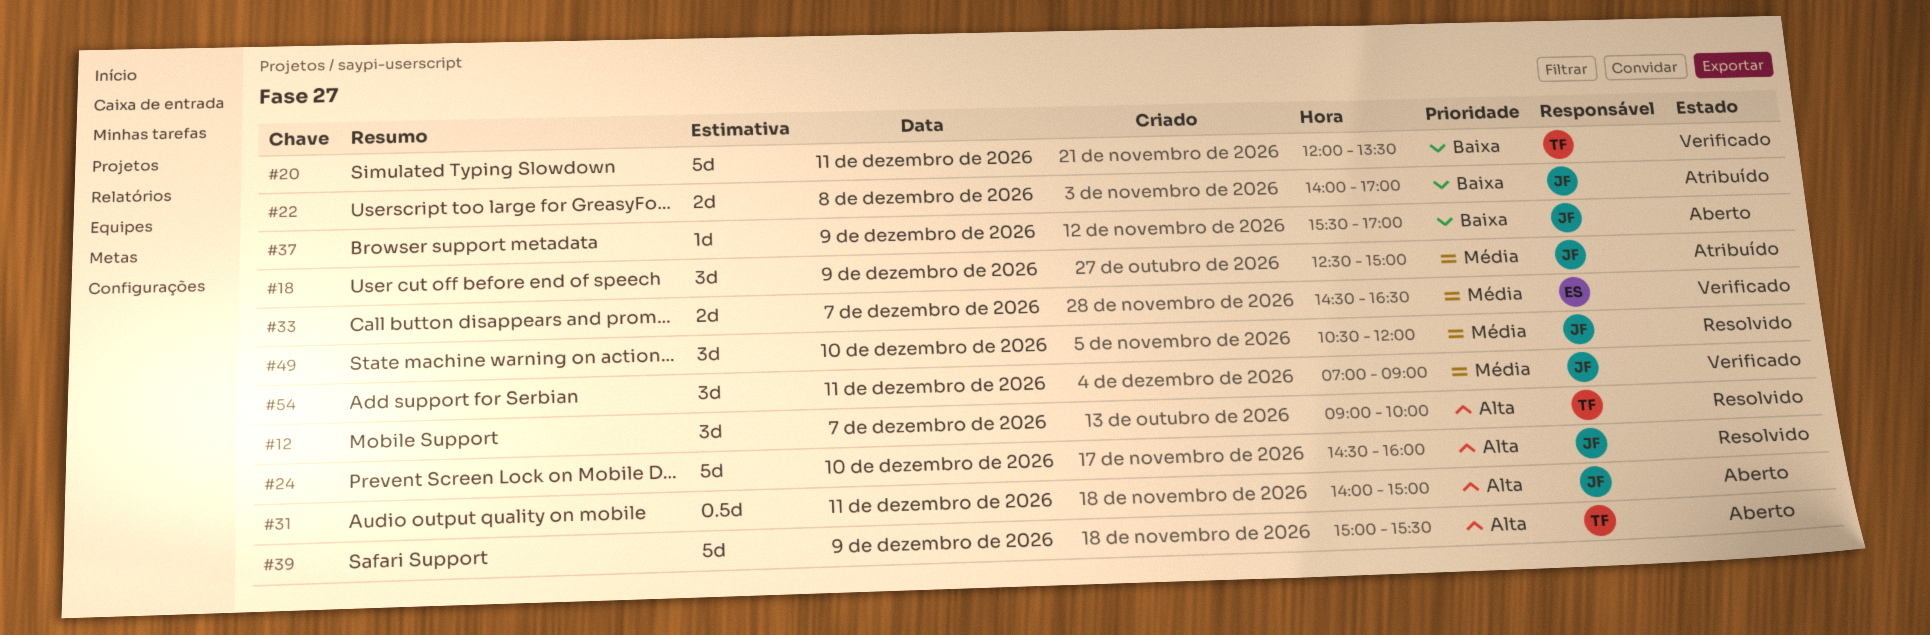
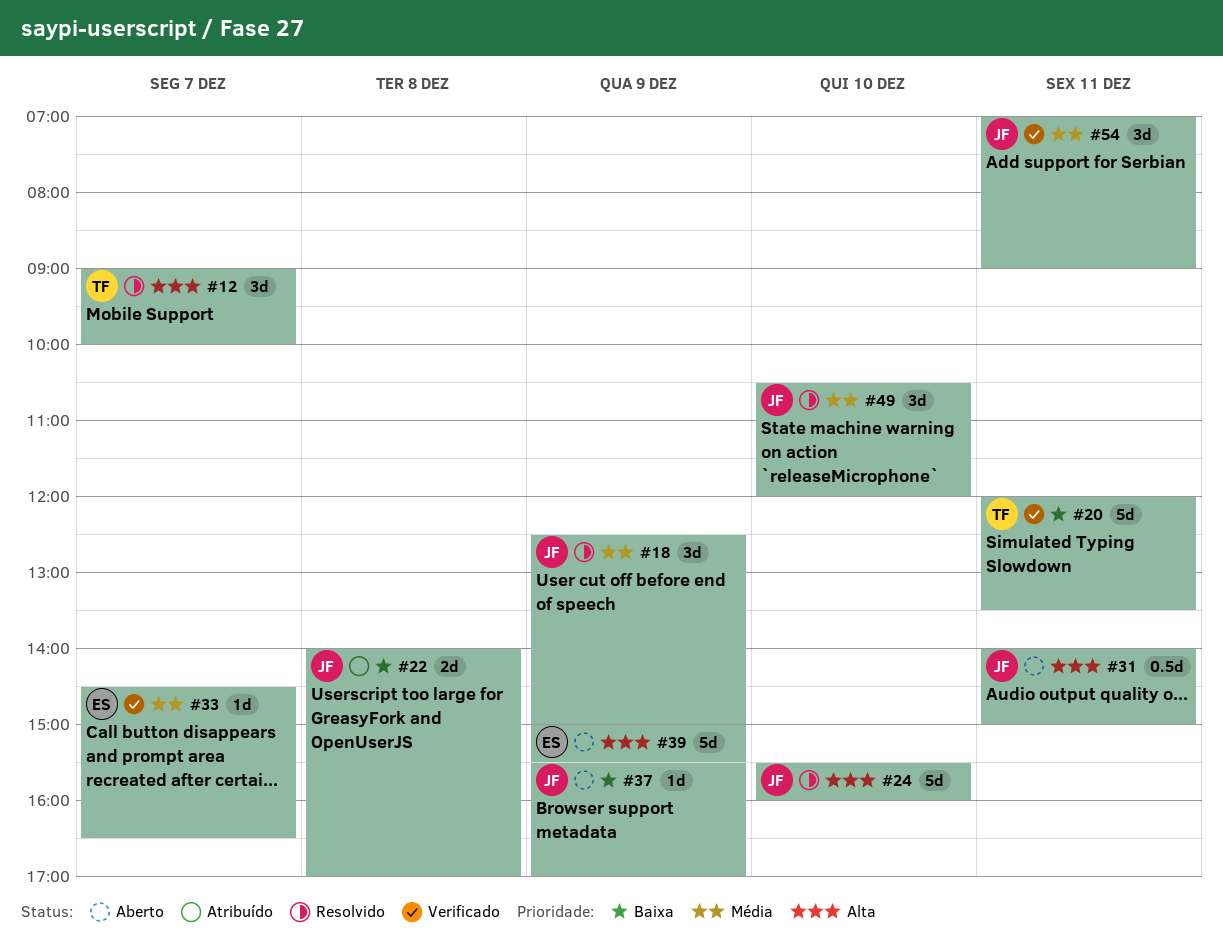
#18, status: Atribuído -> Resolvido
#24, begins: 14:30 -> 15:30
#33, estimate: 2d -> 1d
#39, owner: TF -> ES

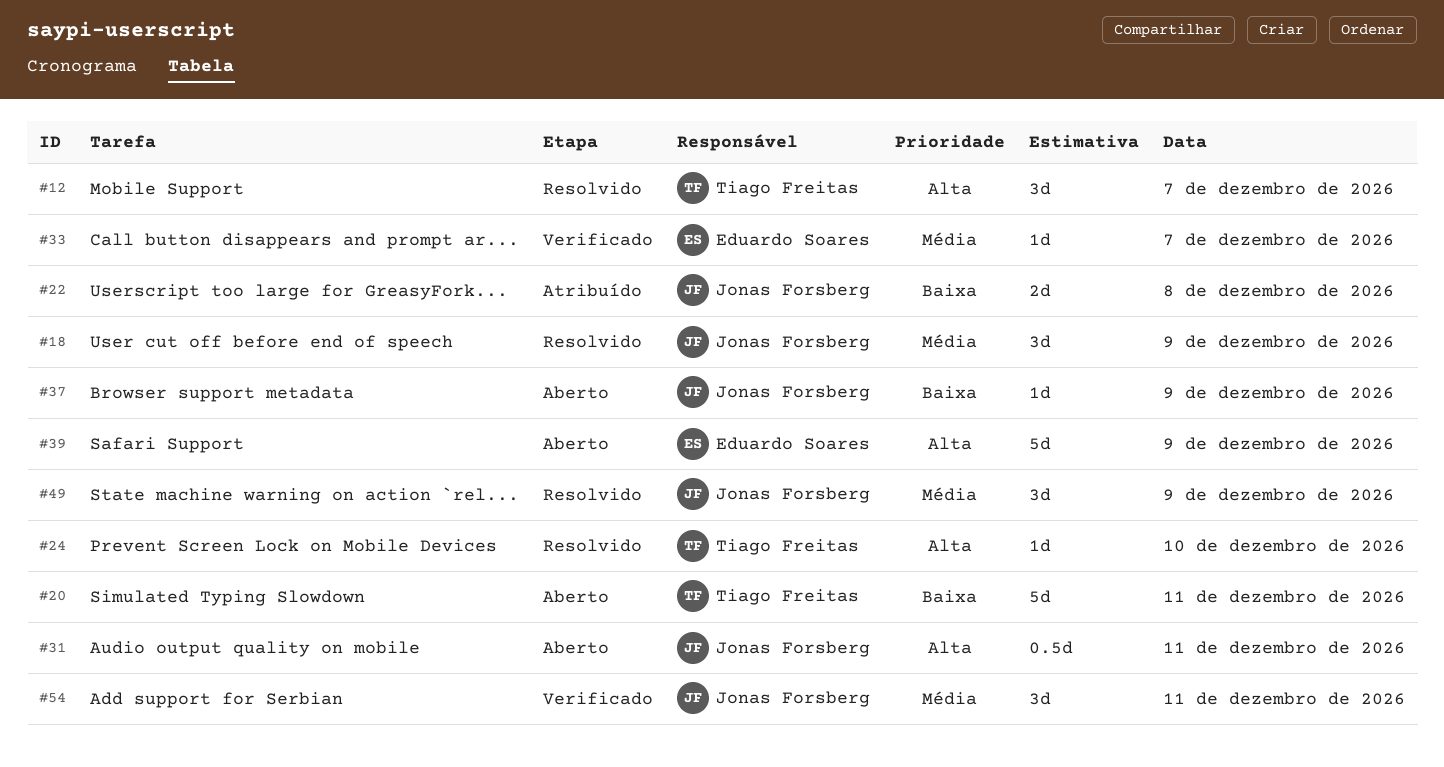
#20, status: Verificado -> Aberto
#24, owner: Jonas Forsberg -> Tiago Freitas
#24, estimate: 5d -> 1d
#49, day: Dec 10 -> Dec 9

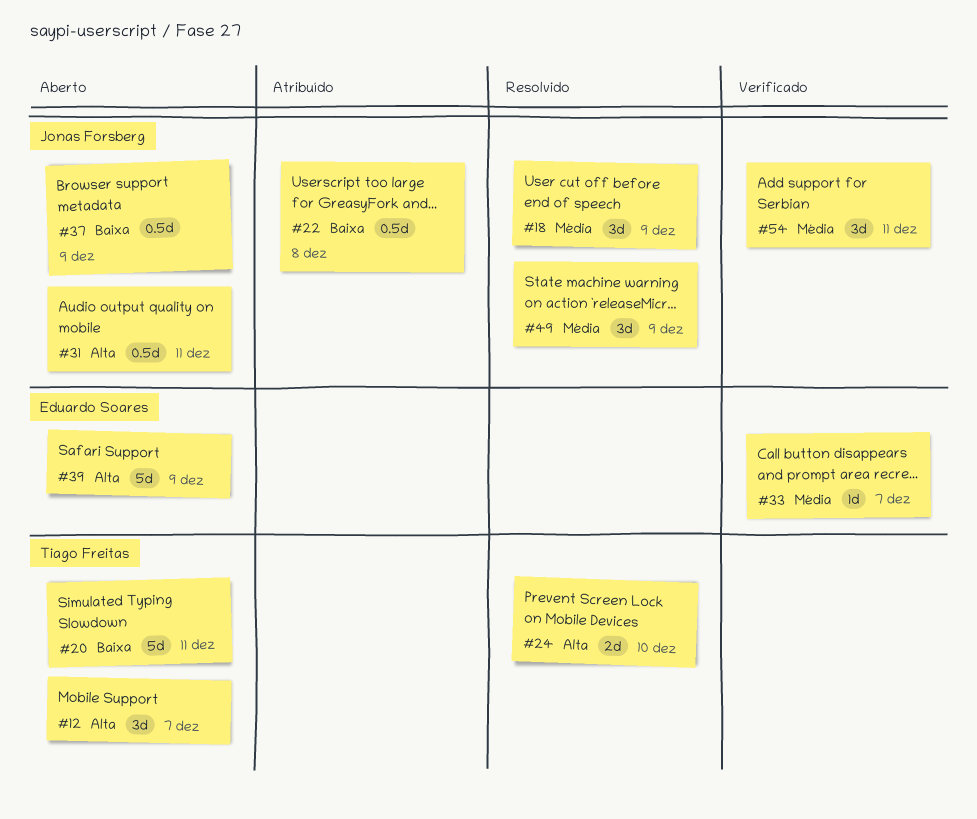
#12, status: Resolvido -> Aberto
#22, estimate: 2d -> 0.5d
#24, estimate: 1d -> 2d
#37, estimate: 1d -> 0.5d

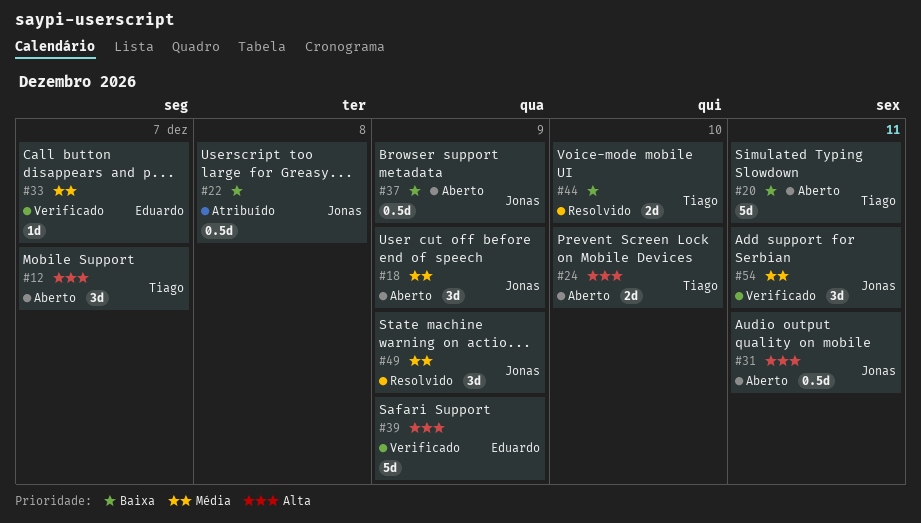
#18, status: Resolvido -> Aberto
#24, status: Resolvido -> Aberto
#39, status: Aberto -> Verificado
#44: none -> present

